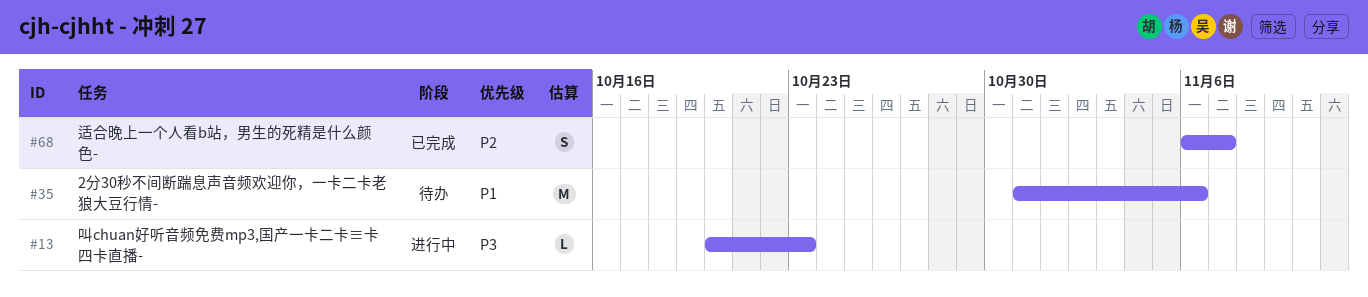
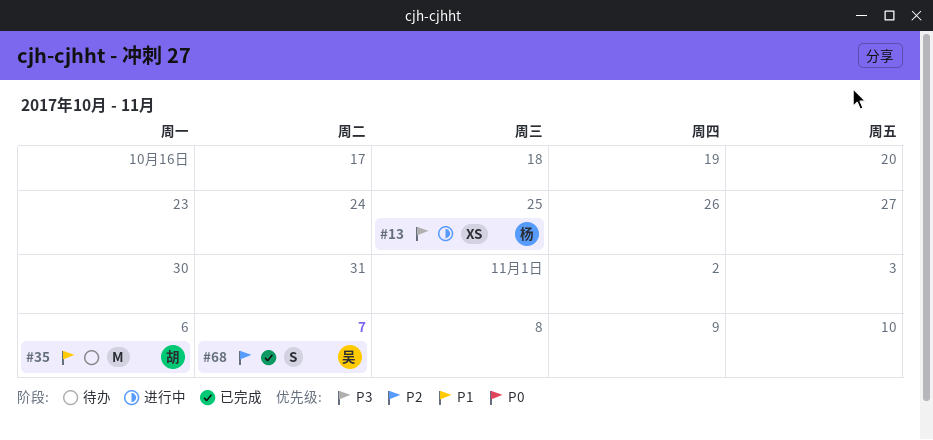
#13, estimate: L -> XS
#13, due: Oct 23 -> Oct 25

